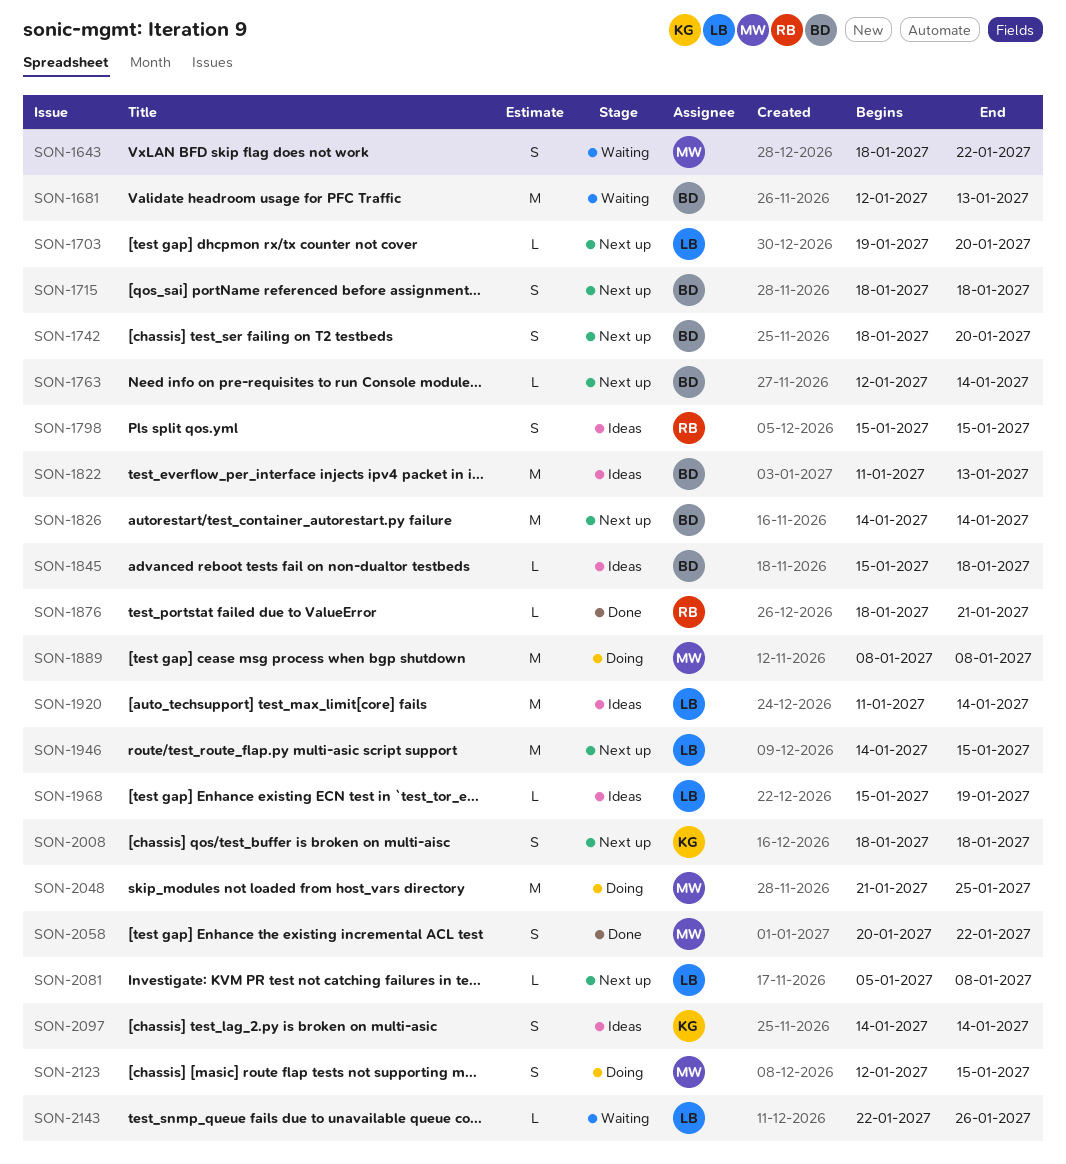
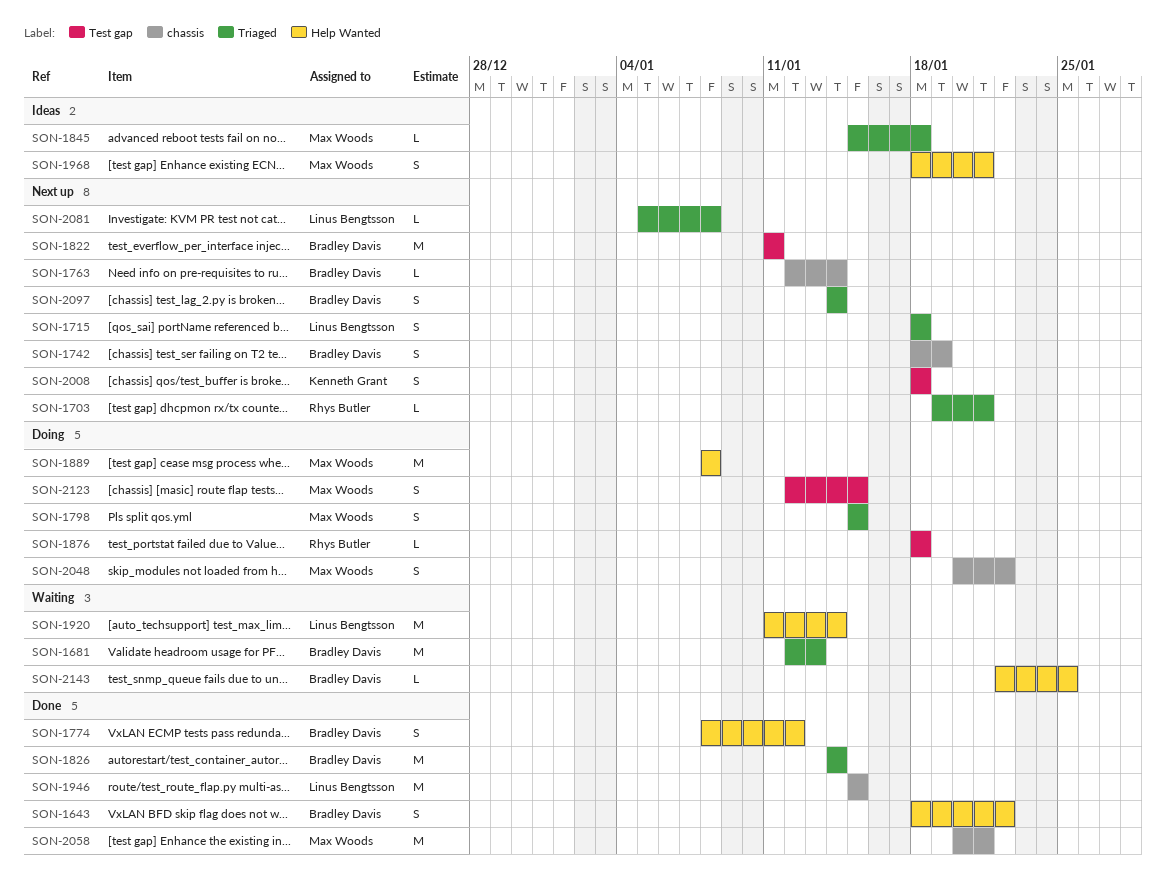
SON-1643, status: Waiting -> Done
SON-1643, owner: Max Woods -> Bradley Davis
SON-1703, owner: Linus Bengtsson -> Rhys Butler
SON-1703, due: Jan 20 -> Jan 21
SON-1715, owner: Bradley Davis -> Linus Bengtsson
SON-1742, due: Jan 20 -> Jan 19
SON-1774: none -> present
SON-1798, status: Ideas -> Doing
SON-1798, owner: Rhys Butler -> Max Woods
SON-1822, status: Ideas -> Next up
SON-1822, due: Jan 13 -> Jan 11
SON-1826, status: Next up -> Done
SON-1845, owner: Bradley Davis -> Max Woods
SON-1876, status: Done -> Doing
SON-1876, due: Jan 21 -> Jan 18
SON-1920, status: Ideas -> Waiting
SON-1946, status: Next up -> Done
SON-1946, start: Jan 14 -> Jan 15
SON-1968, owner: Linus Bengtsson -> Max Woods
SON-1968, estimate: L -> S
SON-1968, start: Jan 15 -> Jan 18
SON-1968, due: Jan 19 -> Jan 21
SON-2048, estimate: M -> S
SON-2048, start: Jan 21 -> Jan 20
SON-2048, due: Jan 25 -> Jan 22
SON-2058, estimate: S -> M
SON-2058, due: Jan 22 -> Jan 21
SON-2097, status: Ideas -> Next up
SON-2097, owner: Kenneth Grant -> Bradley Davis
SON-2143, owner: Linus Bengtsson -> Bradley Davis
SON-2143, due: Jan 26 -> Jan 25

